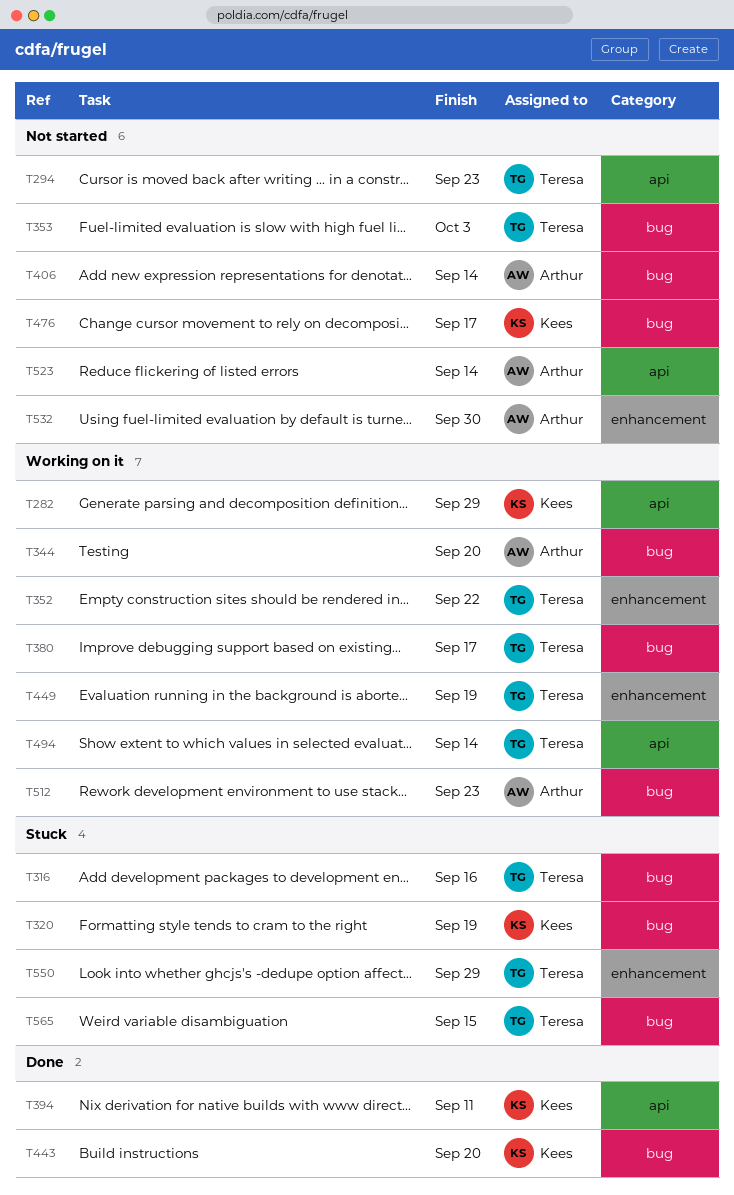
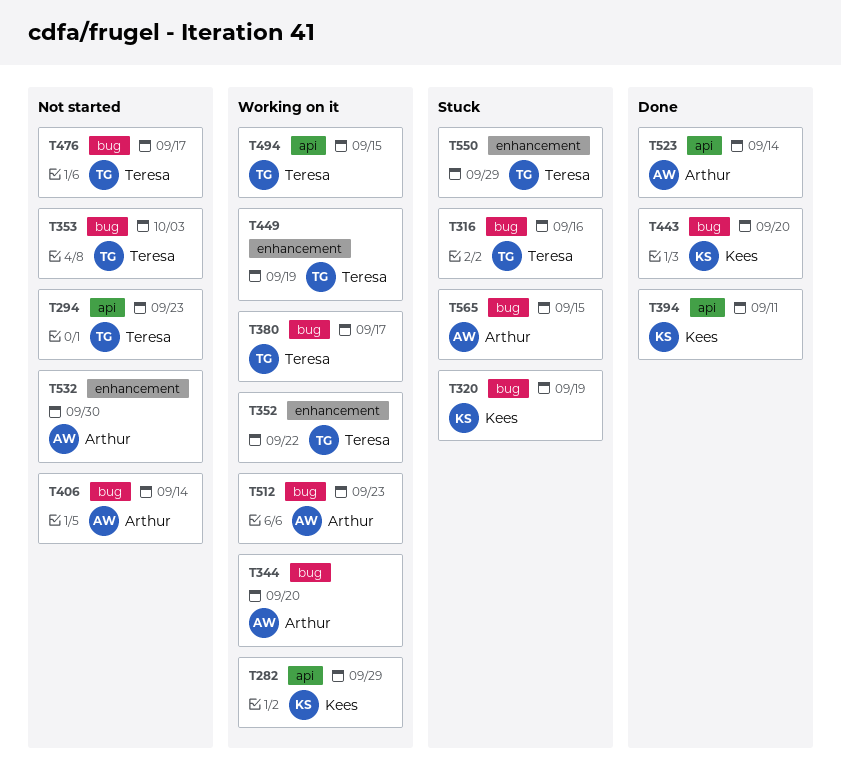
T476, owner: Kees -> Teresa
T494, due: Sep 14 -> Sep 15
T523, status: Not started -> Done
T565, owner: Teresa -> Arthur

